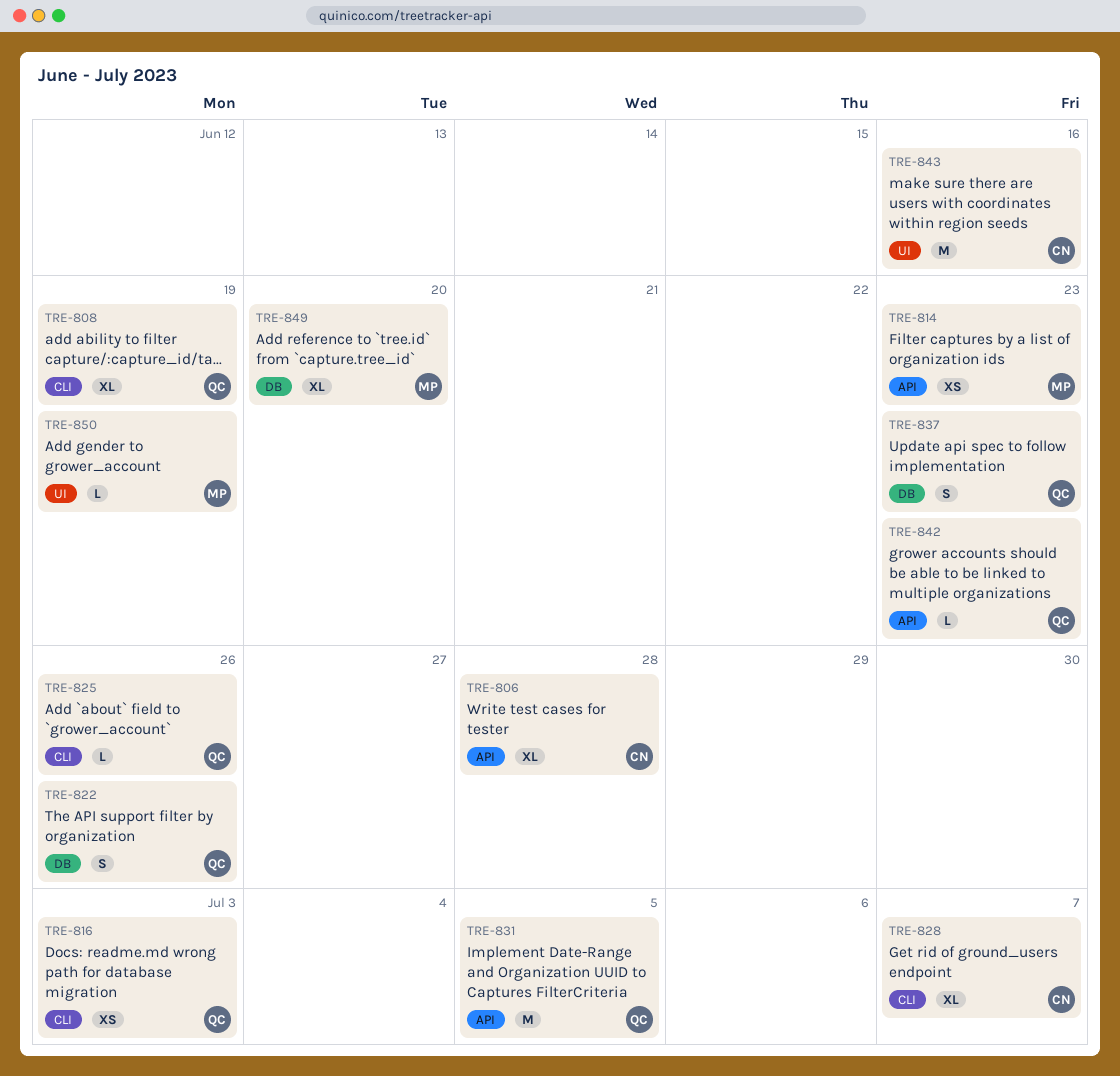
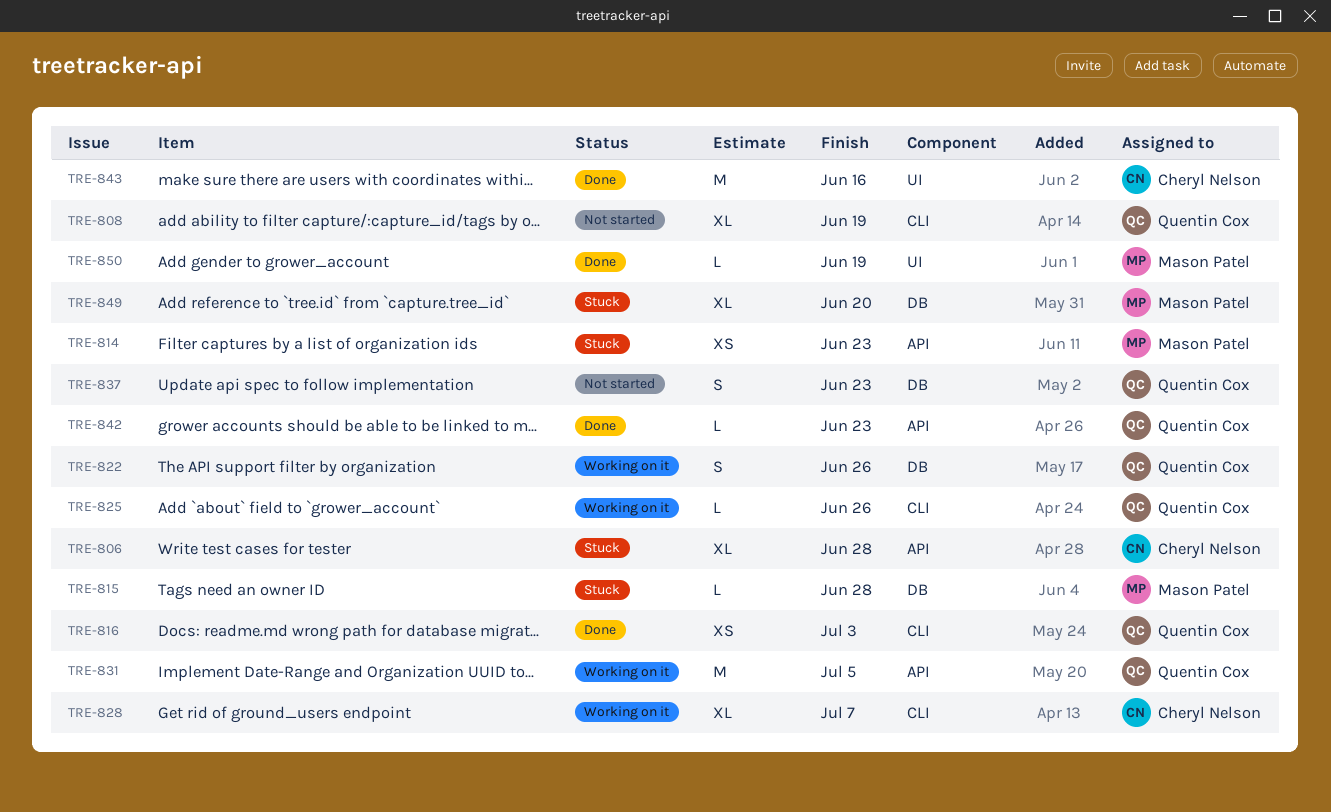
TRE-815: none -> present

